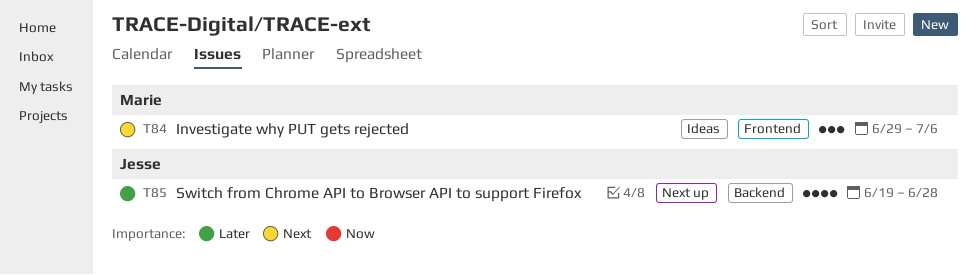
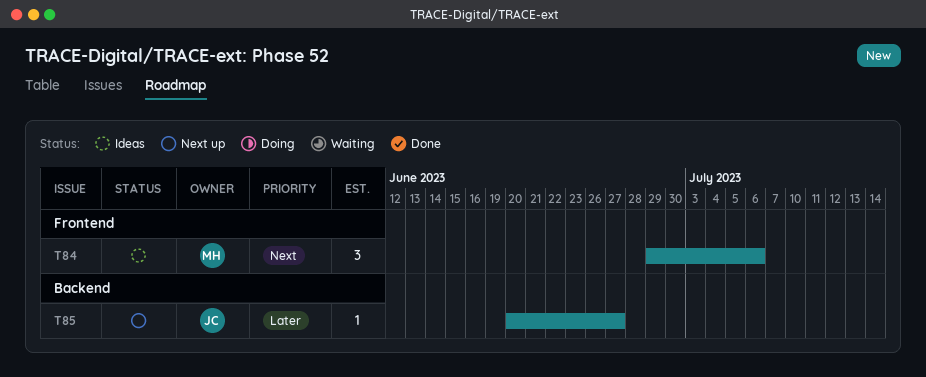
T85, estimate: 4 -> 1
T85, start: Jun 19 -> Jun 20
T85, due: Jun 28 -> Jun 27

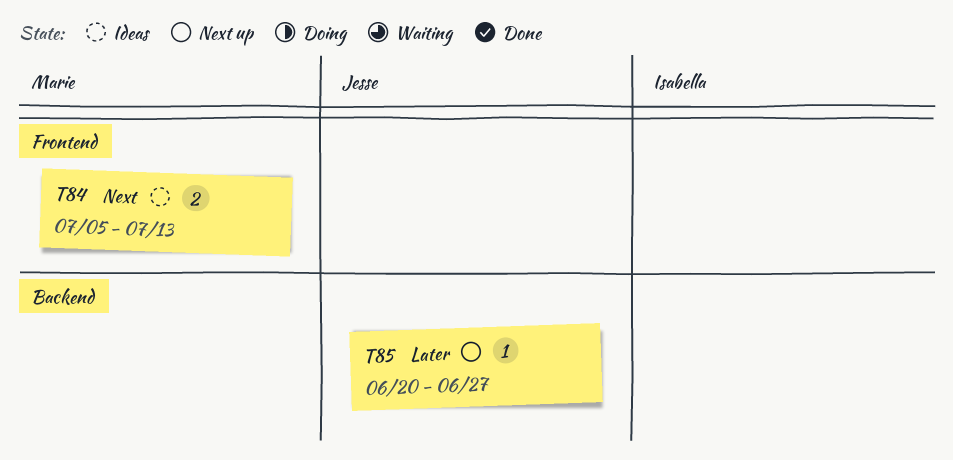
T84, estimate: 3 -> 2
T84, start: Jun 29 -> Jul 5
T84, due: Jul 6 -> Jul 13

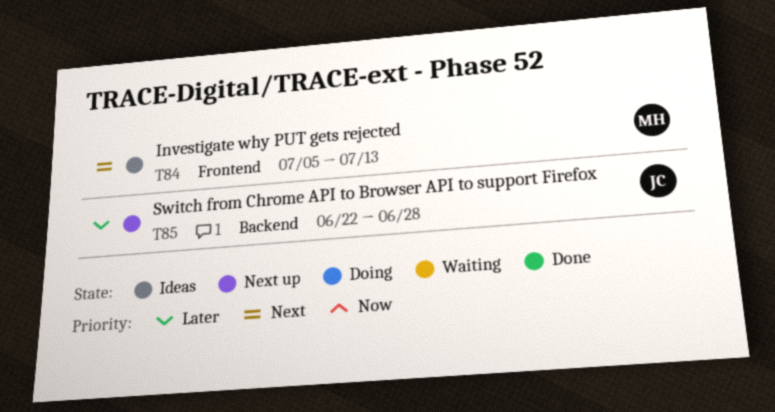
T85, start: Jun 20 -> Jun 22
T85, due: Jun 27 -> Jun 28

